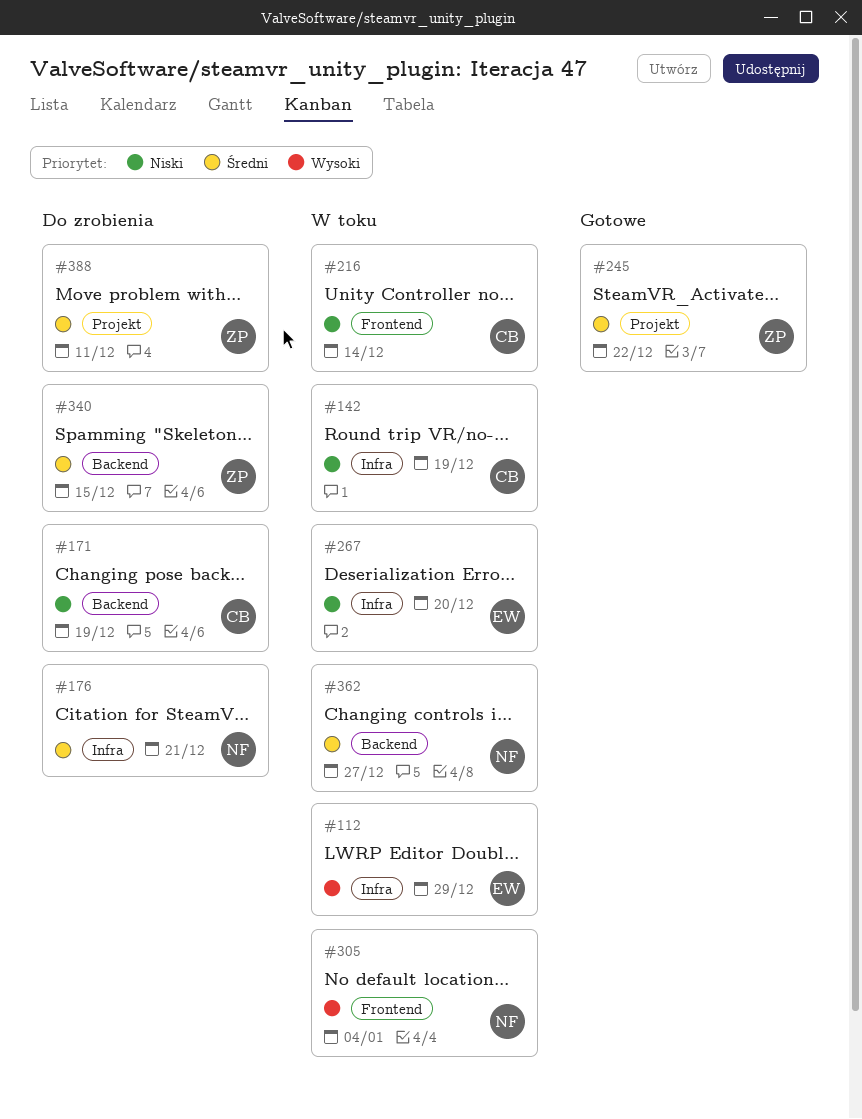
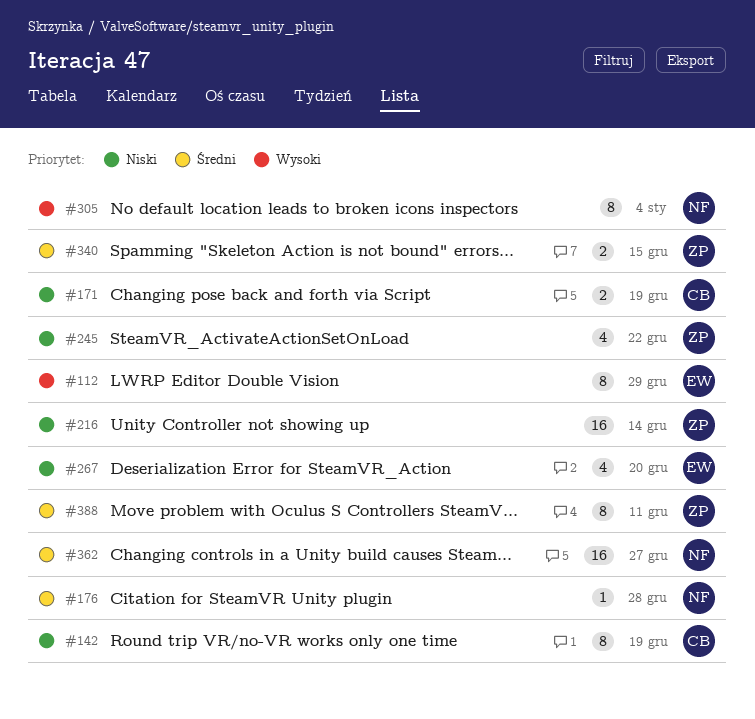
#176, due: Dec 21 -> Dec 28
#216, owner: CB -> ZP
#245, priority: Średni -> Niski

